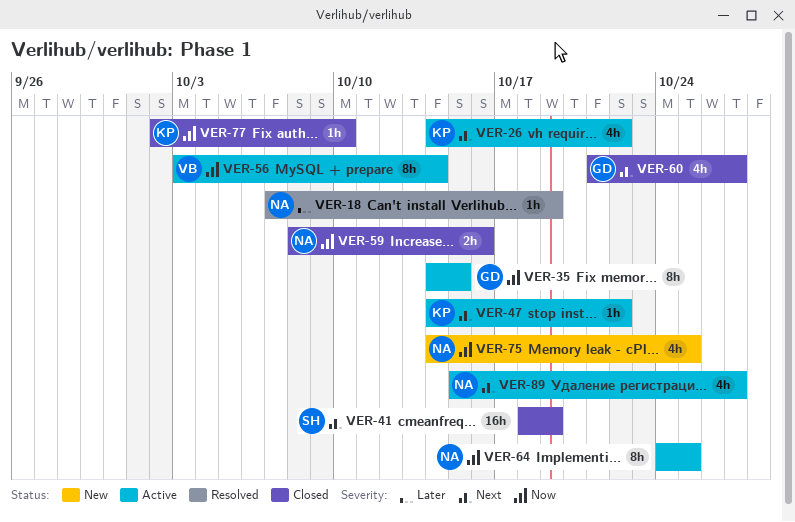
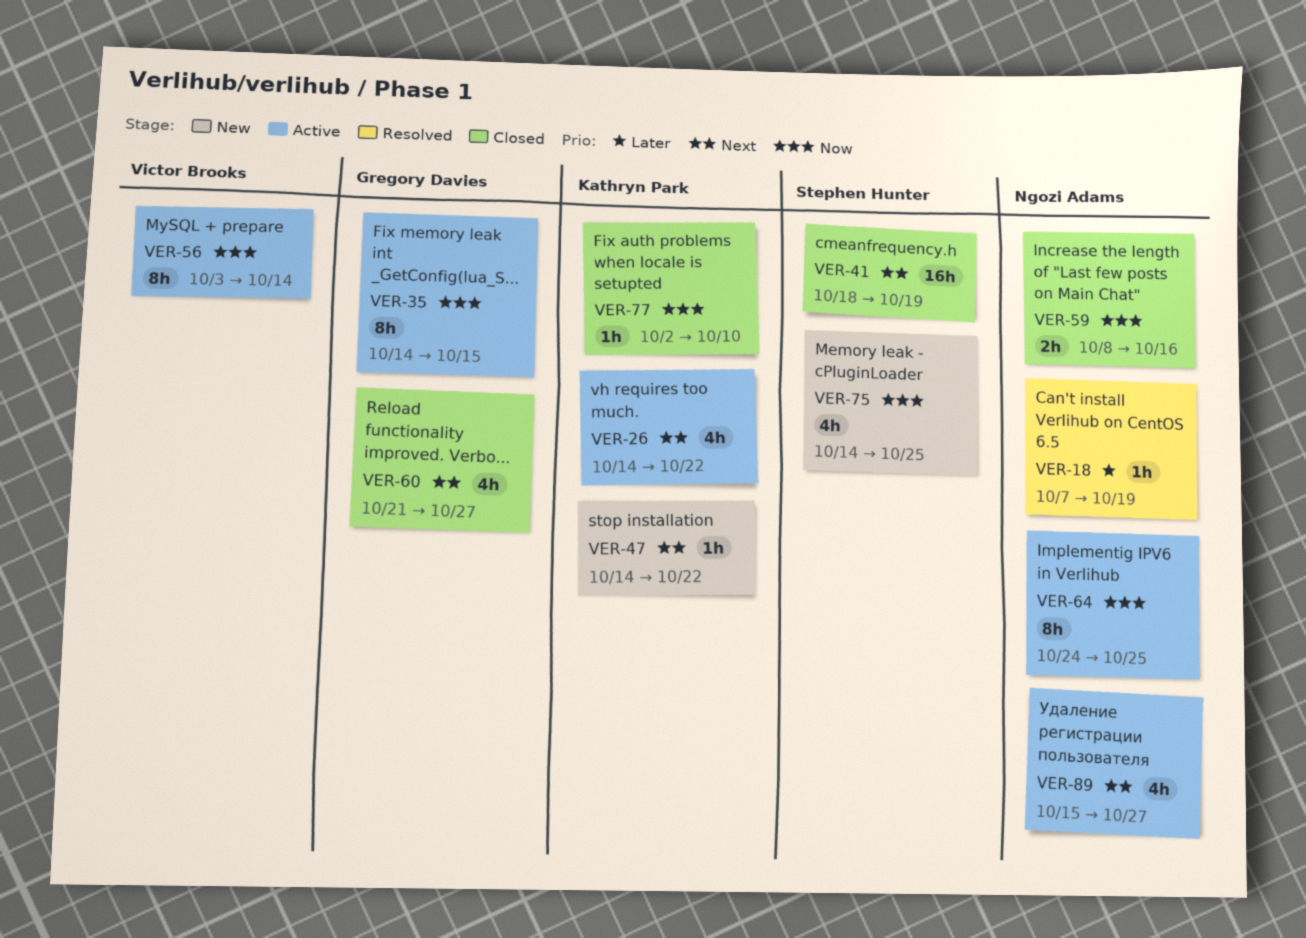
VER-47, status: Active -> New
VER-75, owner: Ngozi Adams -> Stephen Hunter

